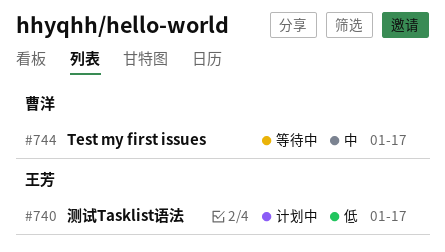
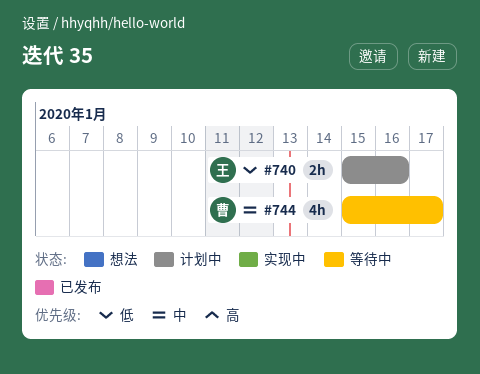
#740, due: Jan 17 -> Jan 16

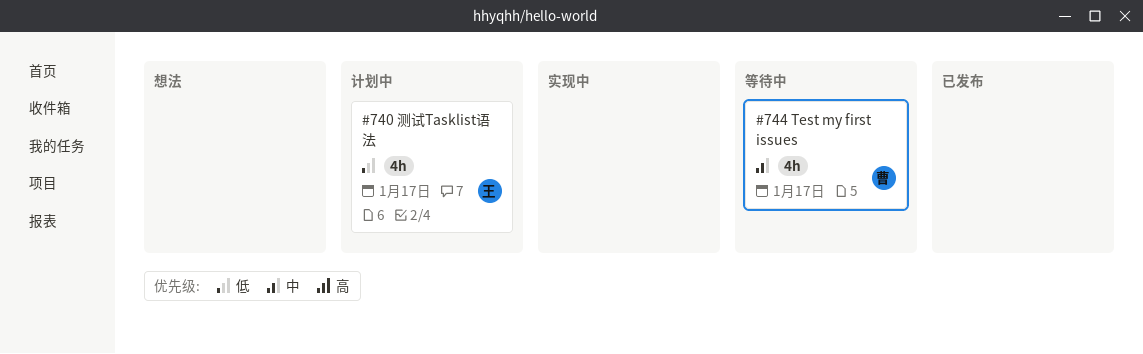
#740, estimate: 2h -> 4h
#740, due: Jan 16 -> Jan 17

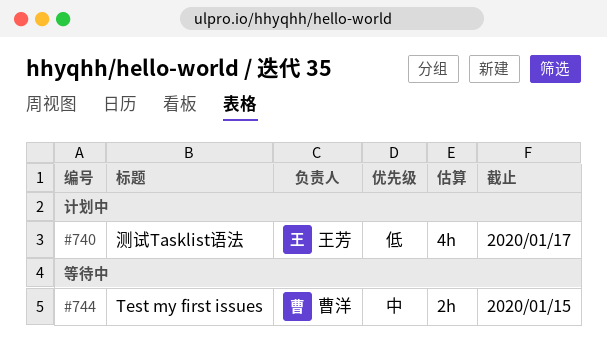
#744, estimate: 4h -> 2h
#744, due: Jan 17 -> Jan 15

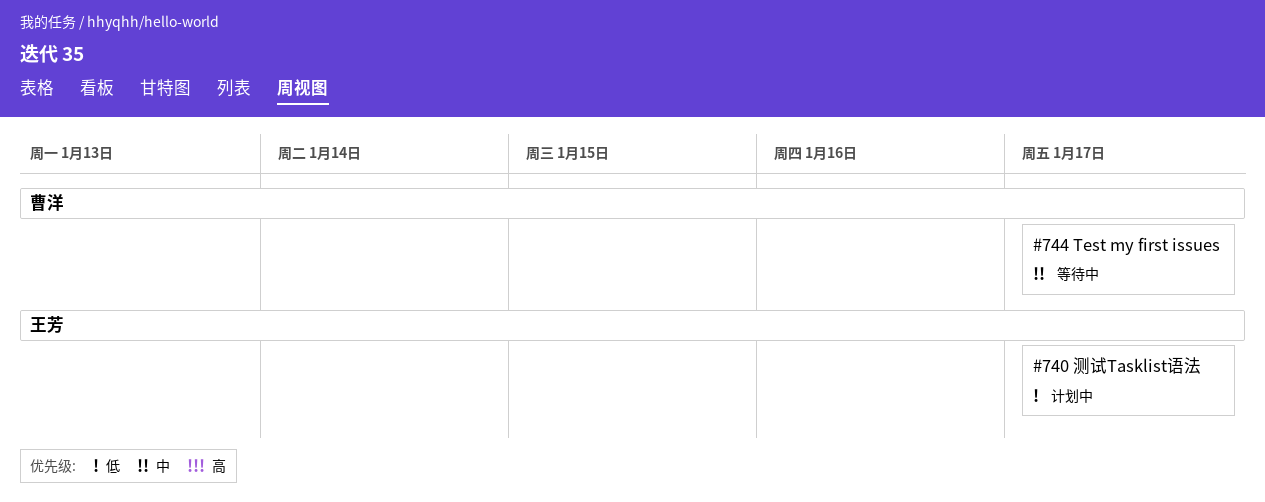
#744, due: Jan 15 -> Jan 17

